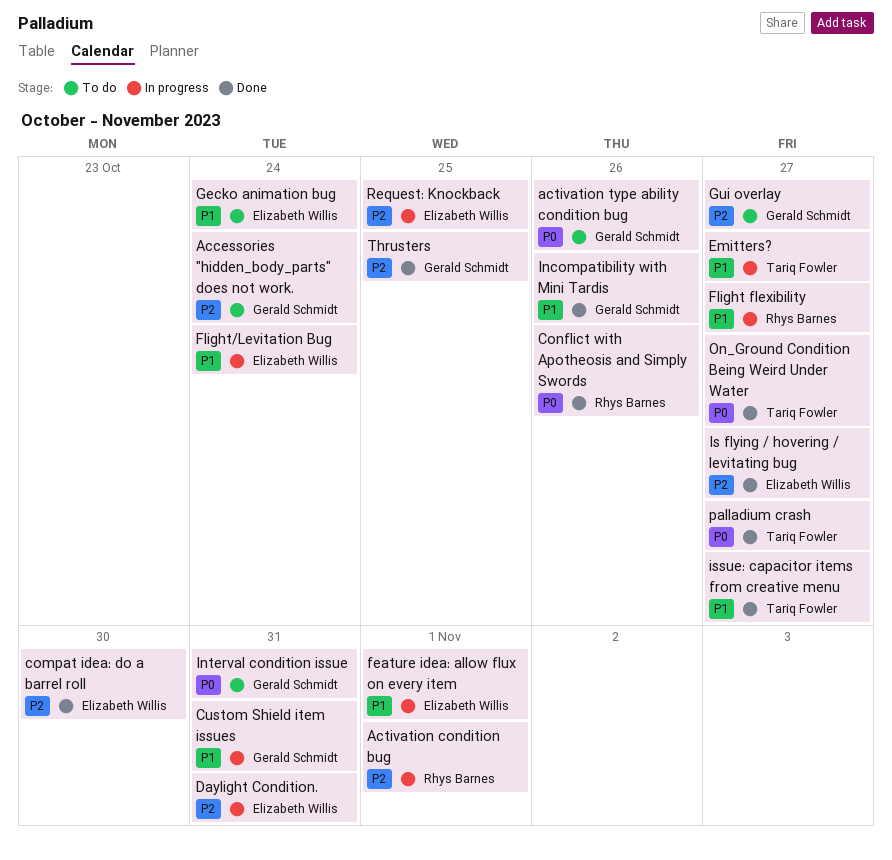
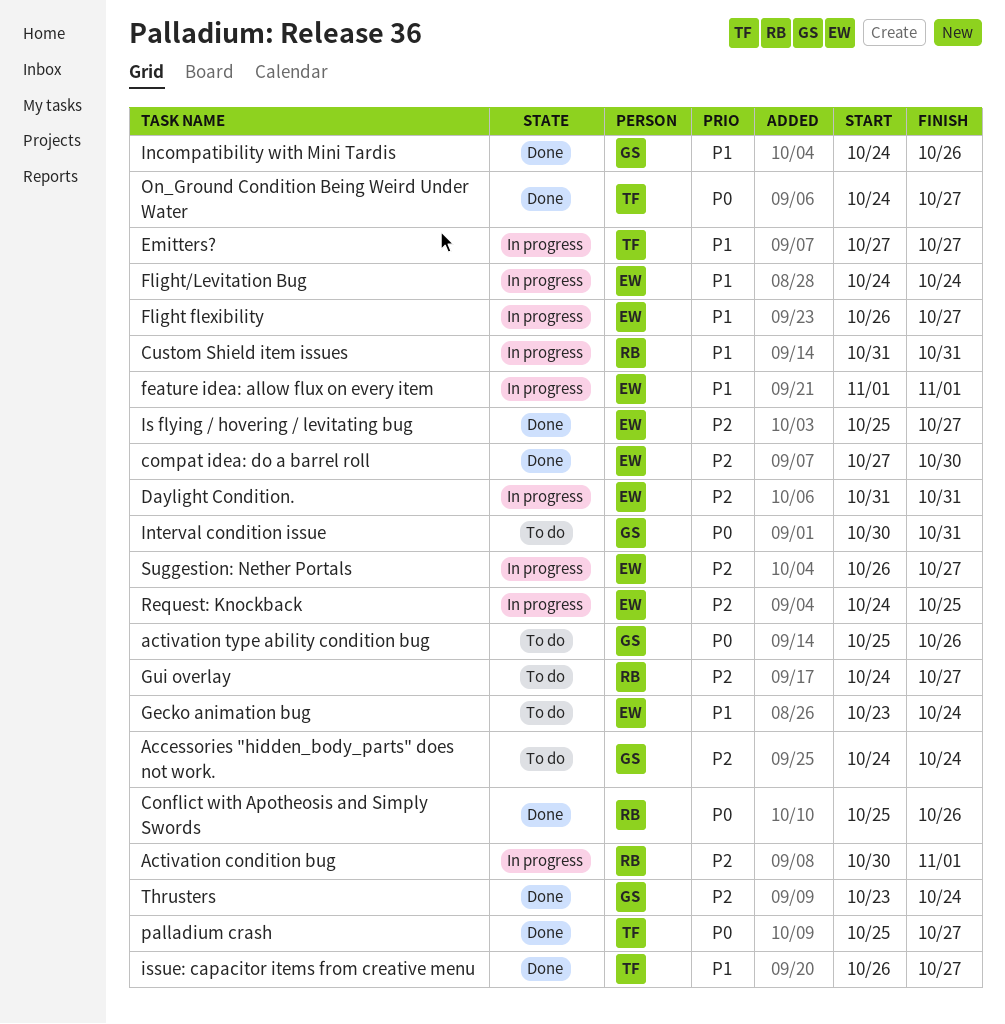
Custom Shield item issues, owner: Gerald Schmidt -> Rhys Barnes
Flight flexibility, owner: Rhys Barnes -> Elizabeth Willis
Gui overlay, owner: Gerald Schmidt -> Rhys Barnes
Suggestion: Nether Portals: none -> present
Thrusters, due: Oct 25 -> Oct 24

